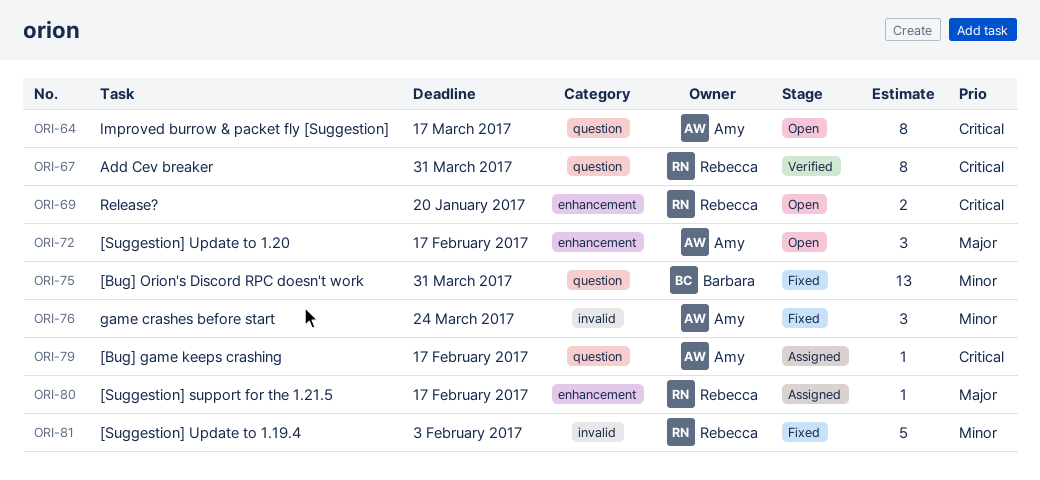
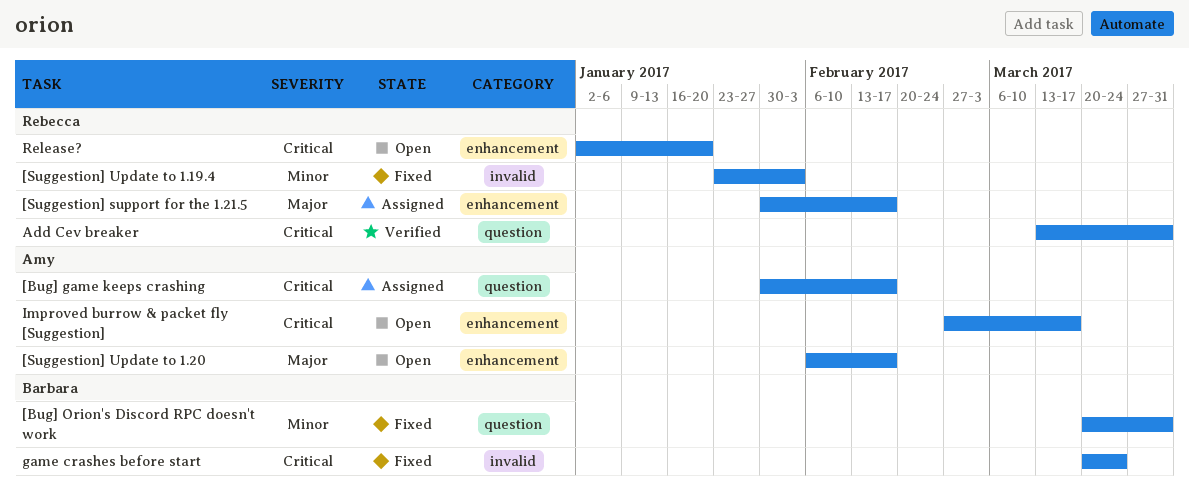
game crashes before start, owner: Amy -> Barbara
game crashes before start, priority: Minor -> Critical
Improved burrow & packet fly [Suggestion], label: question -> enhancement

